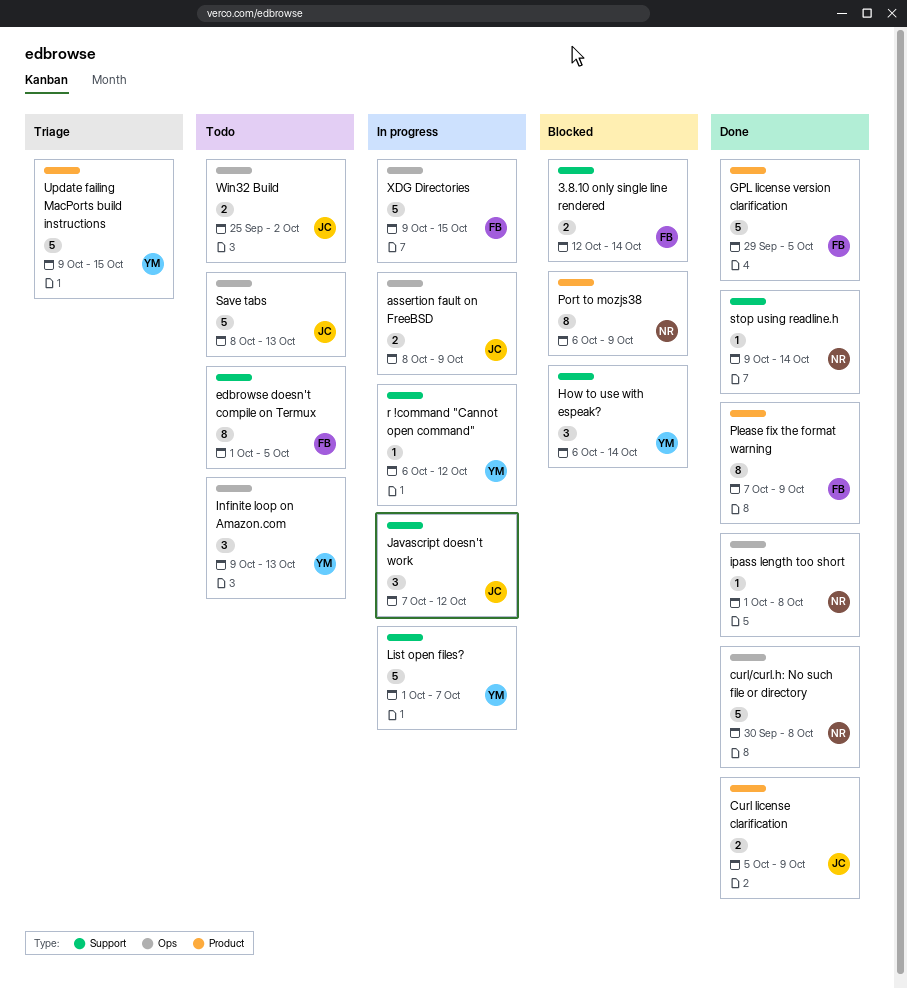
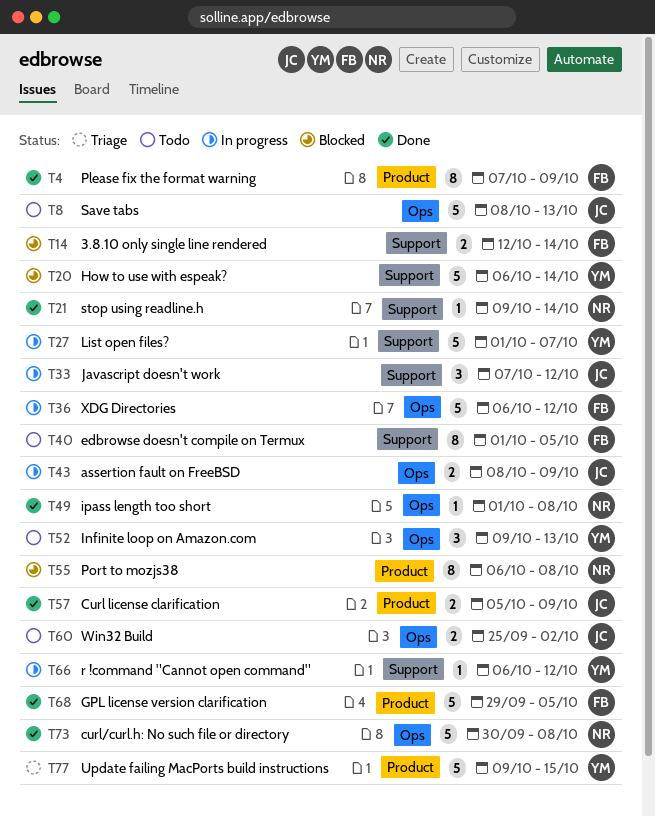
How to use with espeak?, estimate: 3 -> 5
Port to mozjs38, due: Oct 9 -> Oct 8
XDG Directories, start: Oct 9 -> Oct 6
XDG Directories, due: Oct 15 -> Oct 12

